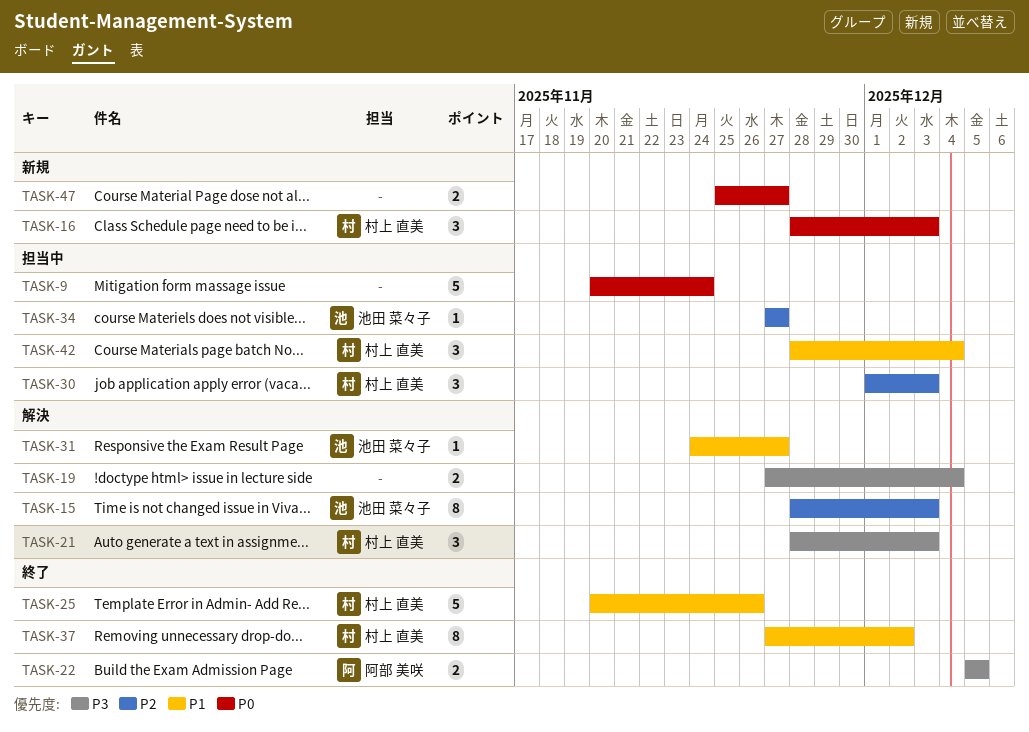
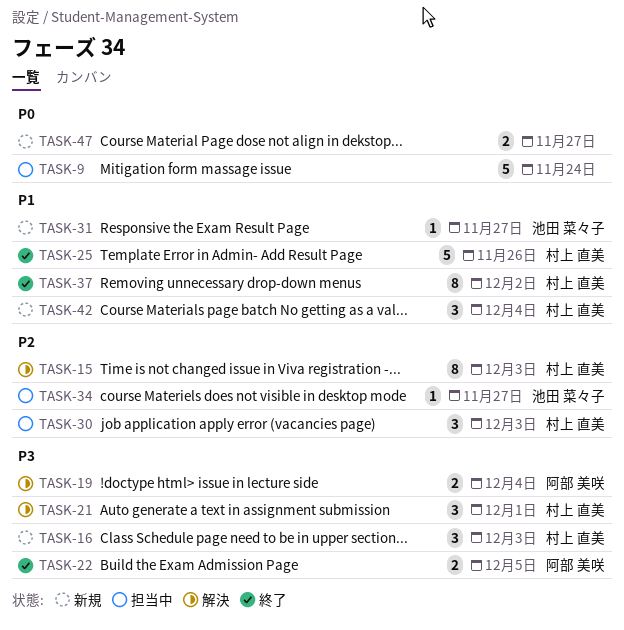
TASK-15, owner: 池田 菜々子 -> 村上 直美
TASK-16, priority: P0 -> P3
TASK-19, owner: none -> 阿部 美咲
TASK-21, due: Dec 3 -> Dec 1
TASK-31, status: 解決 -> 新規
TASK-42, status: 担当中 -> 新規

